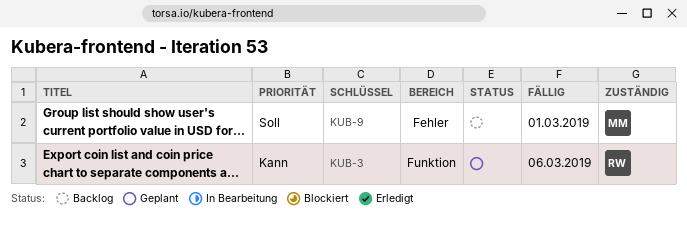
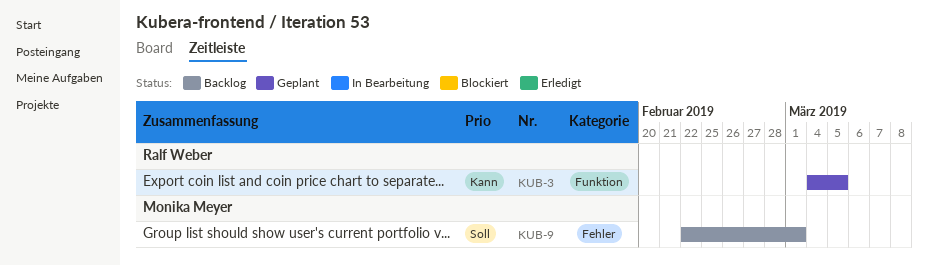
KUB-3, due: Mar 6 -> Mar 5

